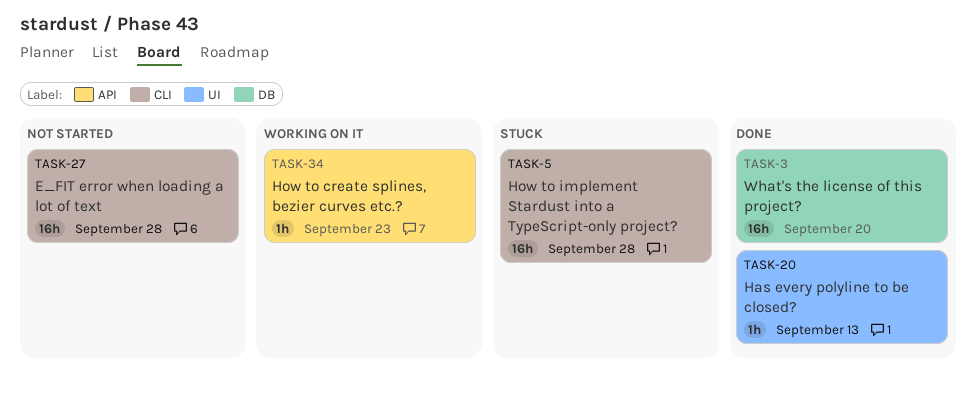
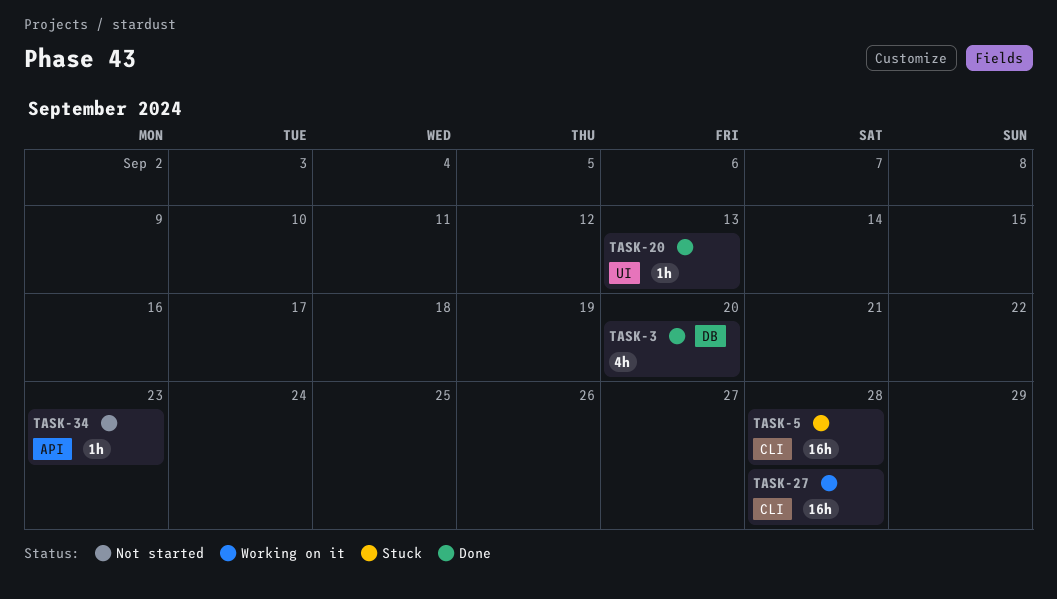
TASK-3, estimate: 16h -> 4h
TASK-27, status: Not started -> Working on it
TASK-34, status: Working on it -> Not started

